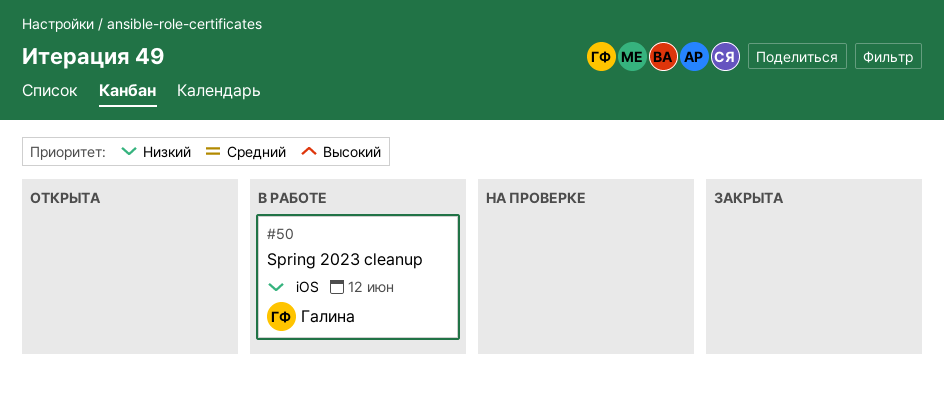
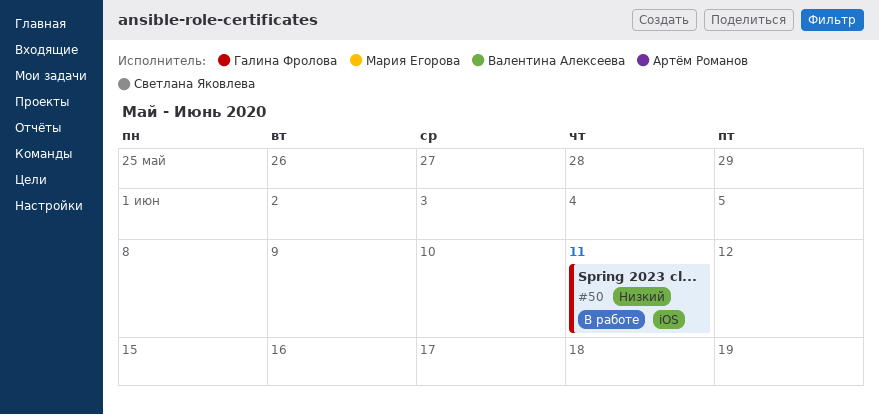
#50, due: Jun 12 -> Jun 11

